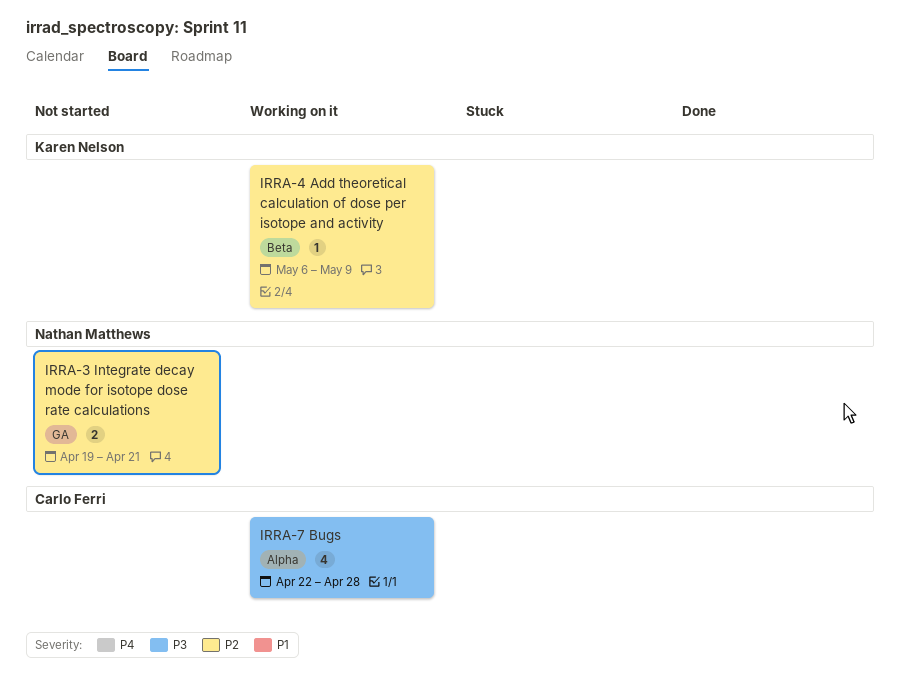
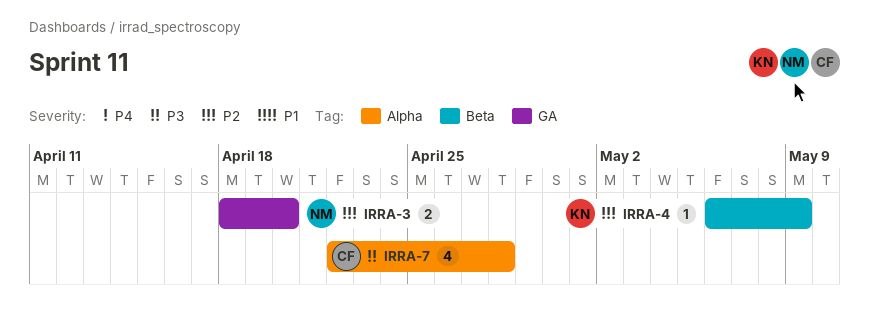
IRRA-3, start: Apr 19 -> Apr 18
IRRA-3, due: Apr 21 -> Apr 20

